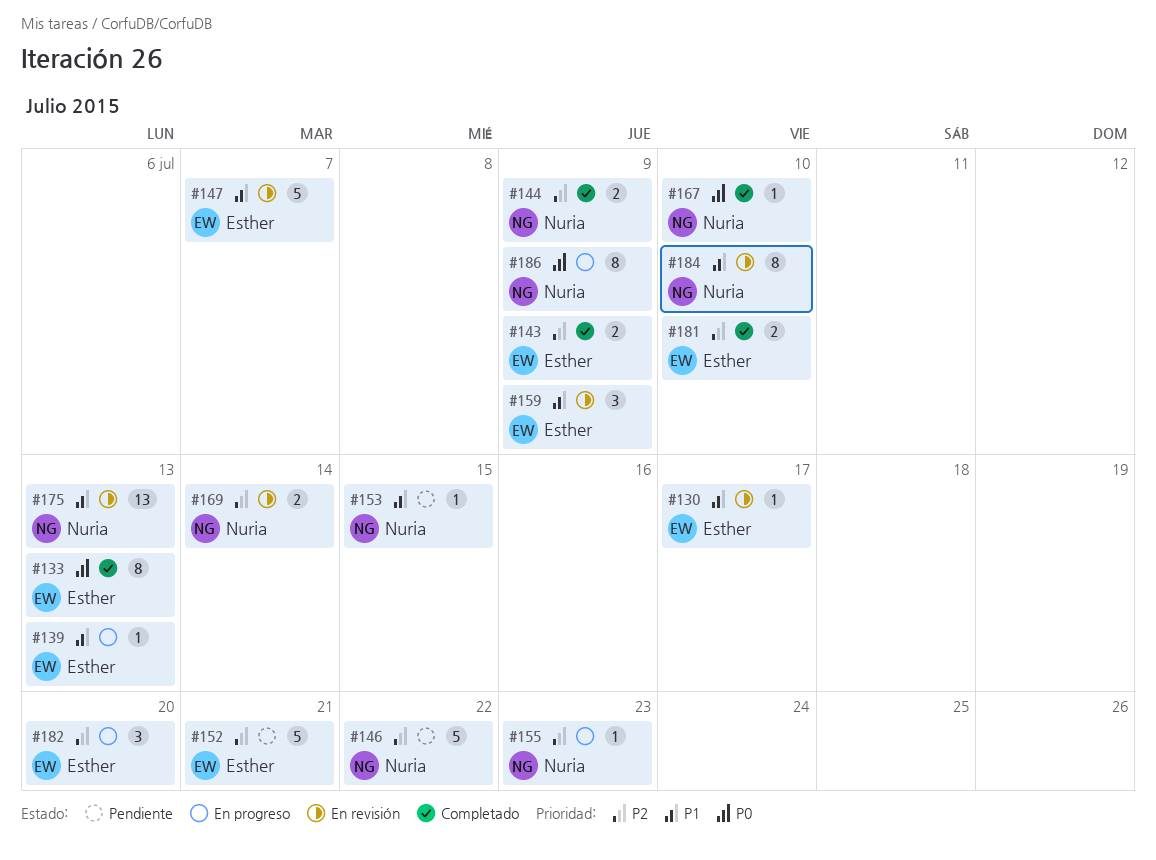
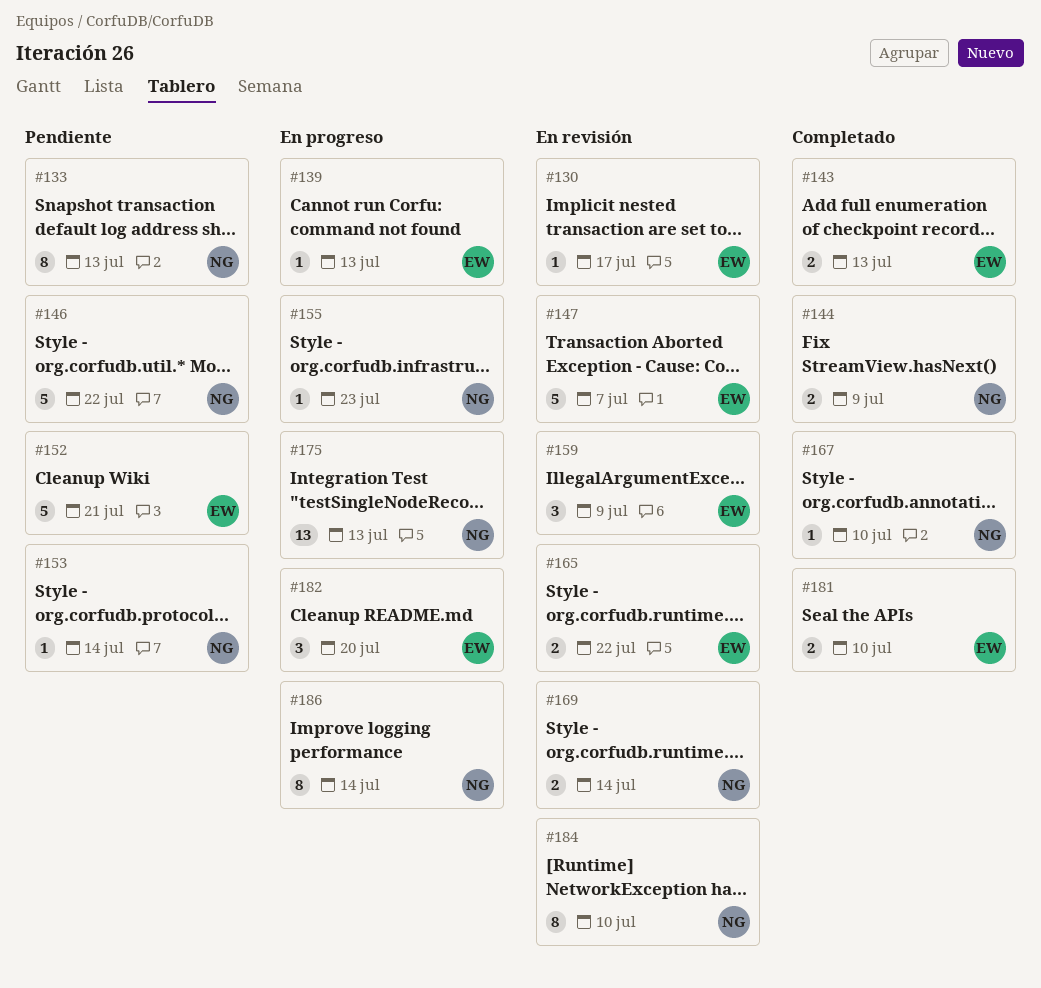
#133, status: Completado -> Pendiente
#133, owner: Esther -> Nuria
#143, due: Jul 9 -> Jul 13
#153, due: Jul 15 -> Jul 14
#165: none -> present
#175, status: En revisión -> En progreso
#186, due: Jul 9 -> Jul 14

